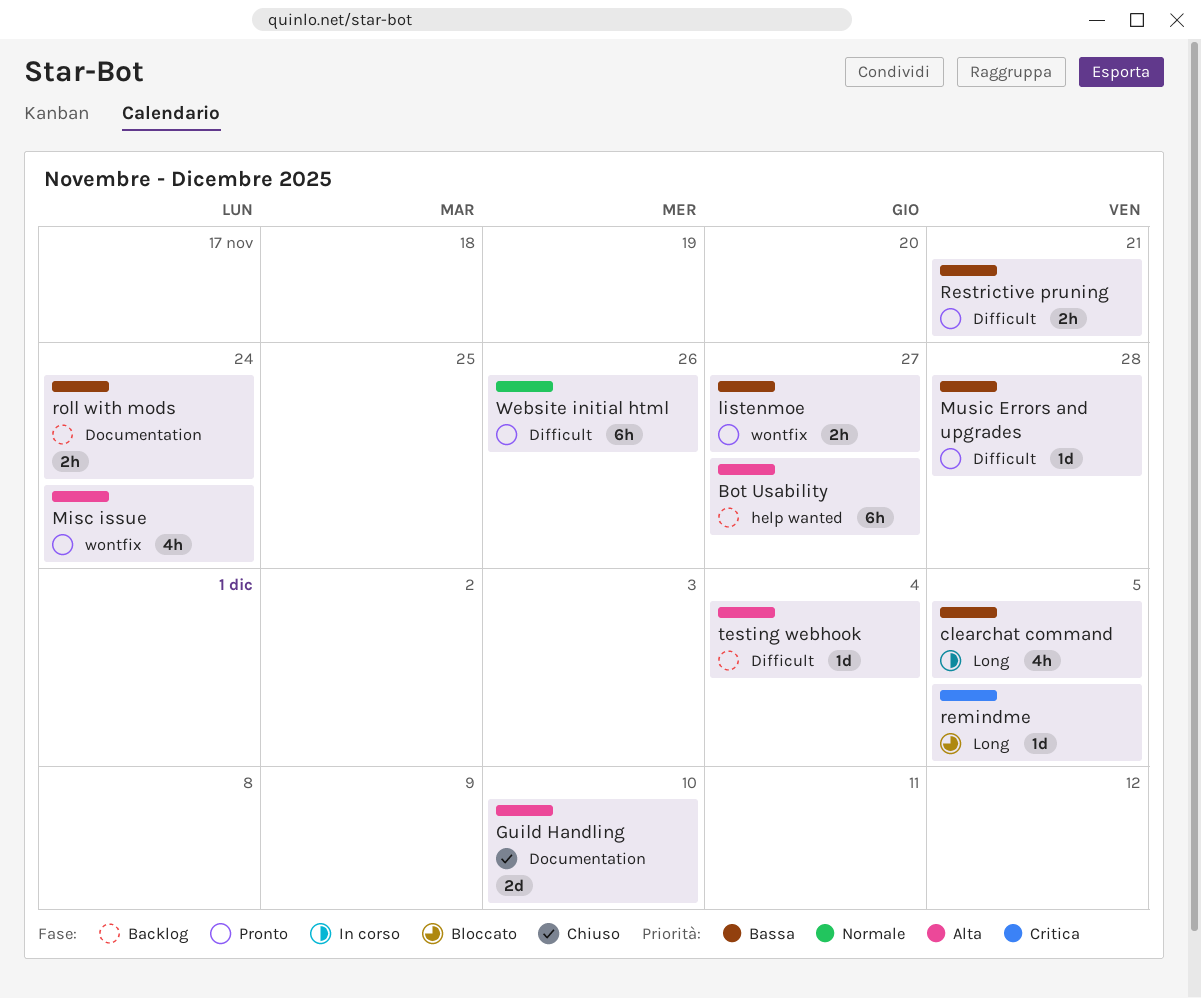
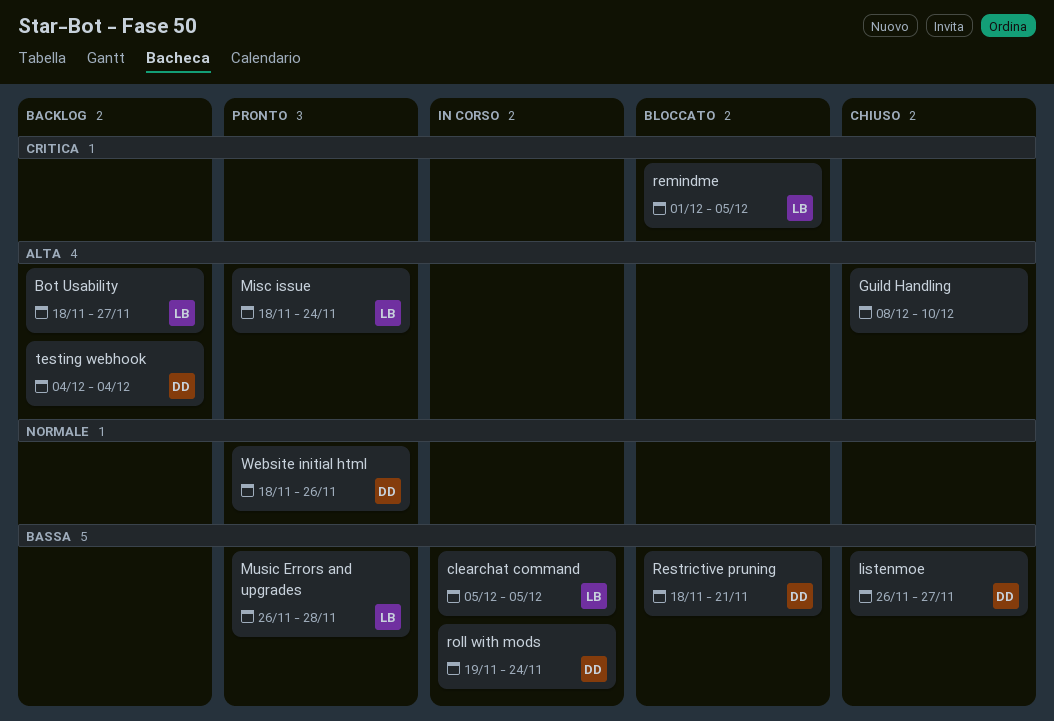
listenmoe, status: Pronto -> Chiuso
Restrictive pruning, status: Pronto -> Bloccato
roll with mods, status: Backlog -> In corso

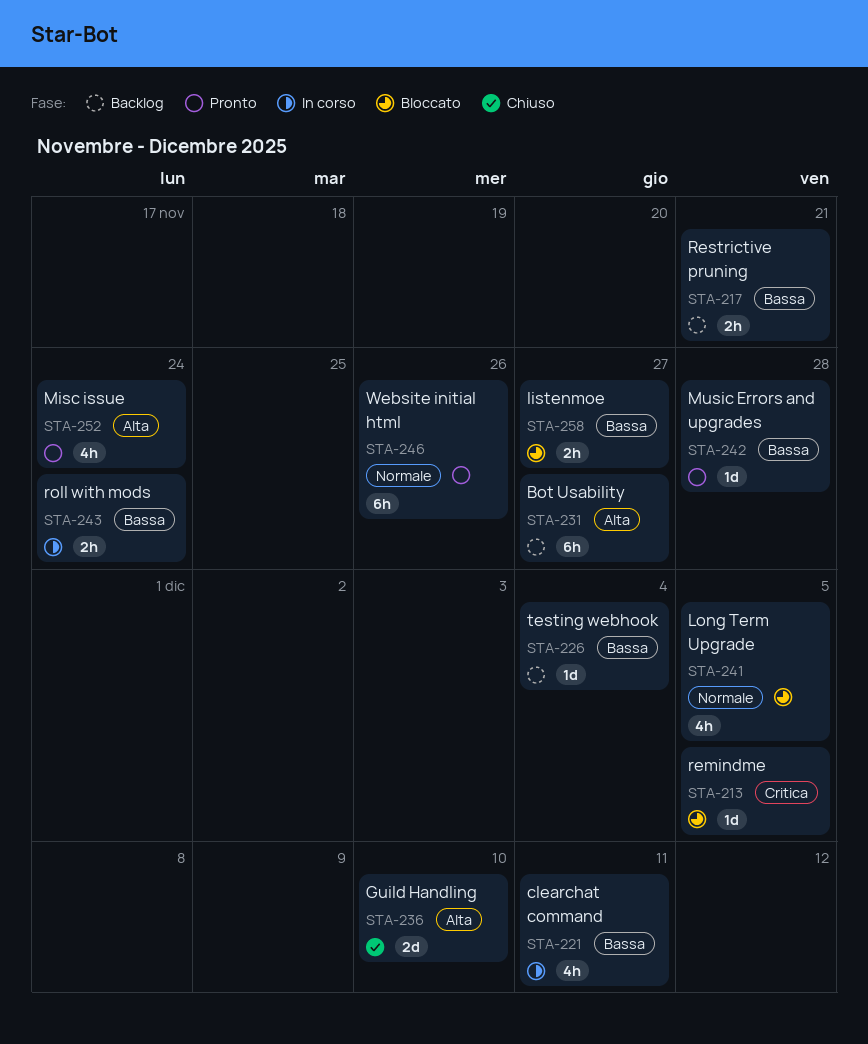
clearchat command, due: Dec 5 -> Dec 11
listenmoe, status: Chiuso -> Bloccato
Long Term Upgrade: none -> present
Restrictive pruning, status: Bloccato -> Backlog
testing webhook, priority: Alta -> Bassa

